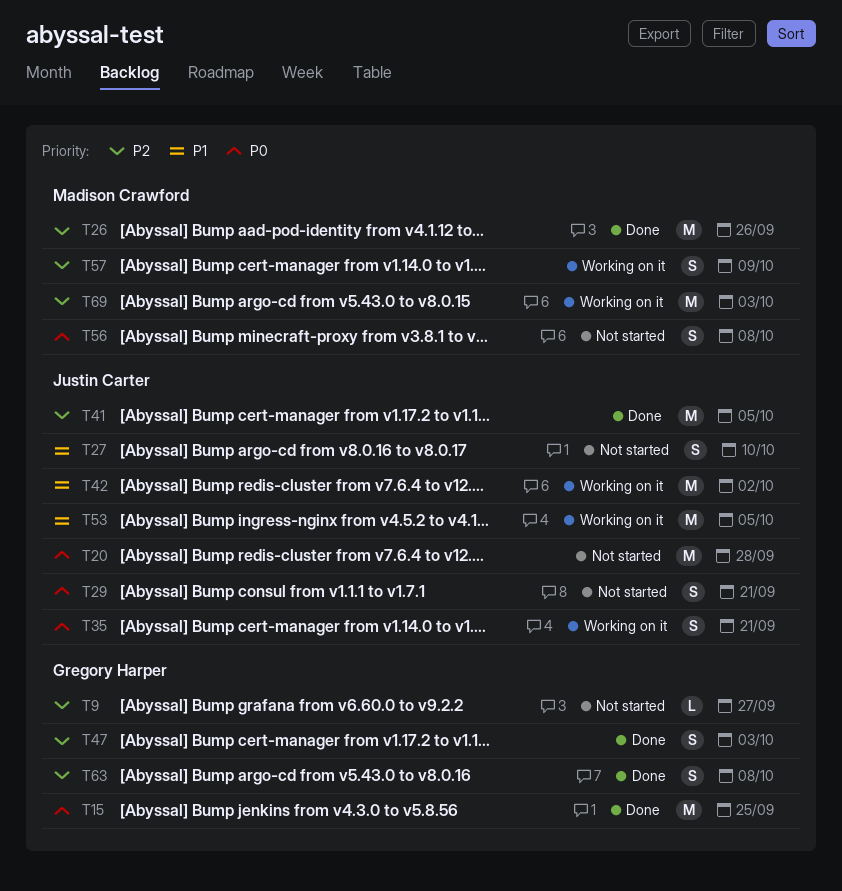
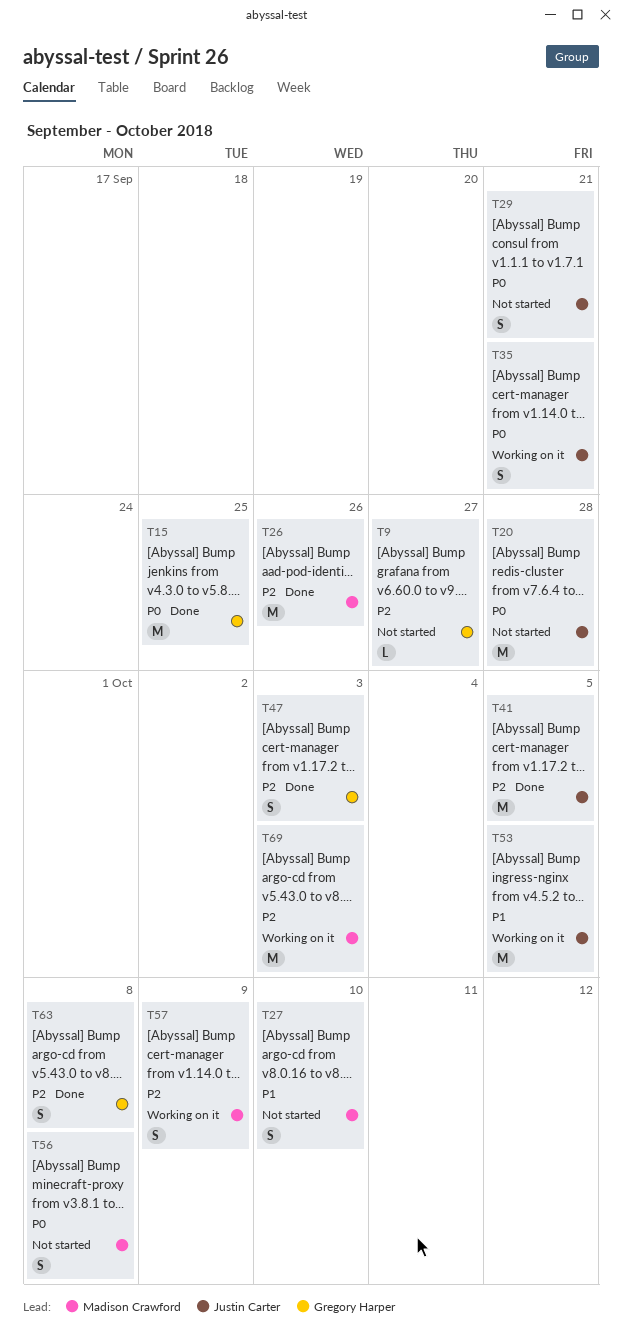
T27, owner: Justin Carter -> Madison Crawford
T42: present -> none

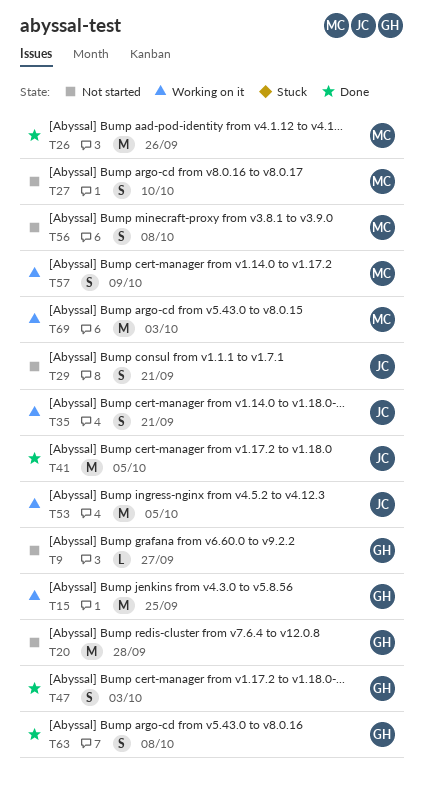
T15, status: Done -> Working on it
T20, owner: Justin Carter -> Gregory Harper

